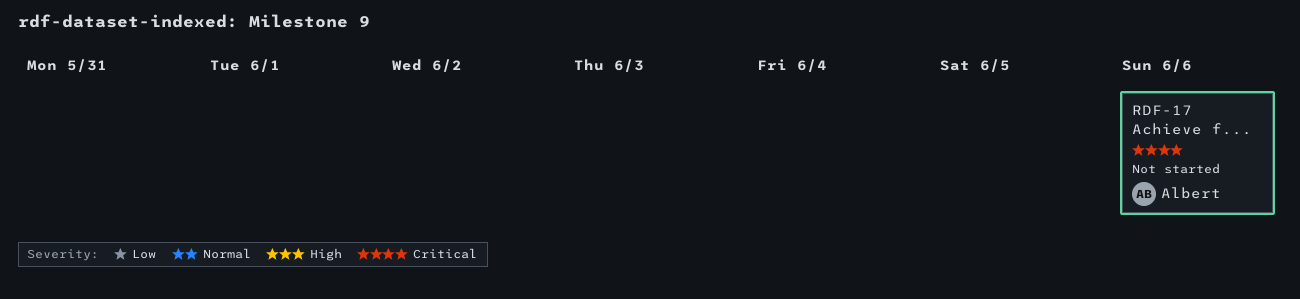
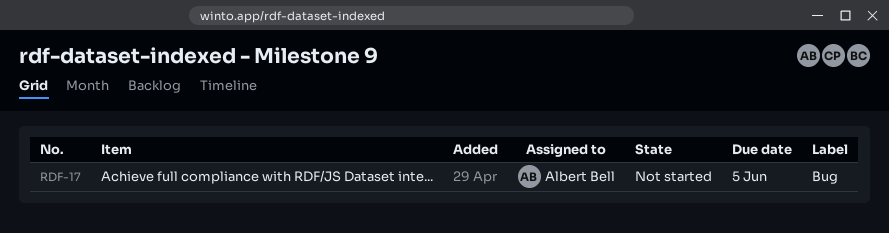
RDF-17, due: Jun 6 -> Jun 5

